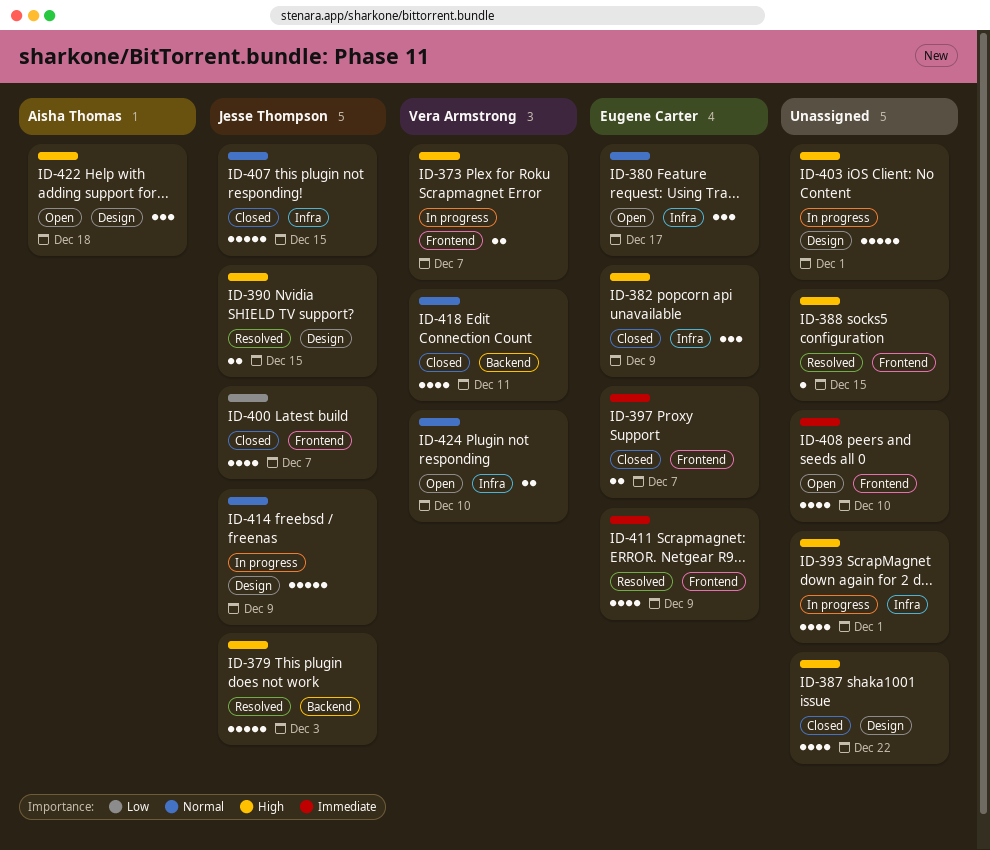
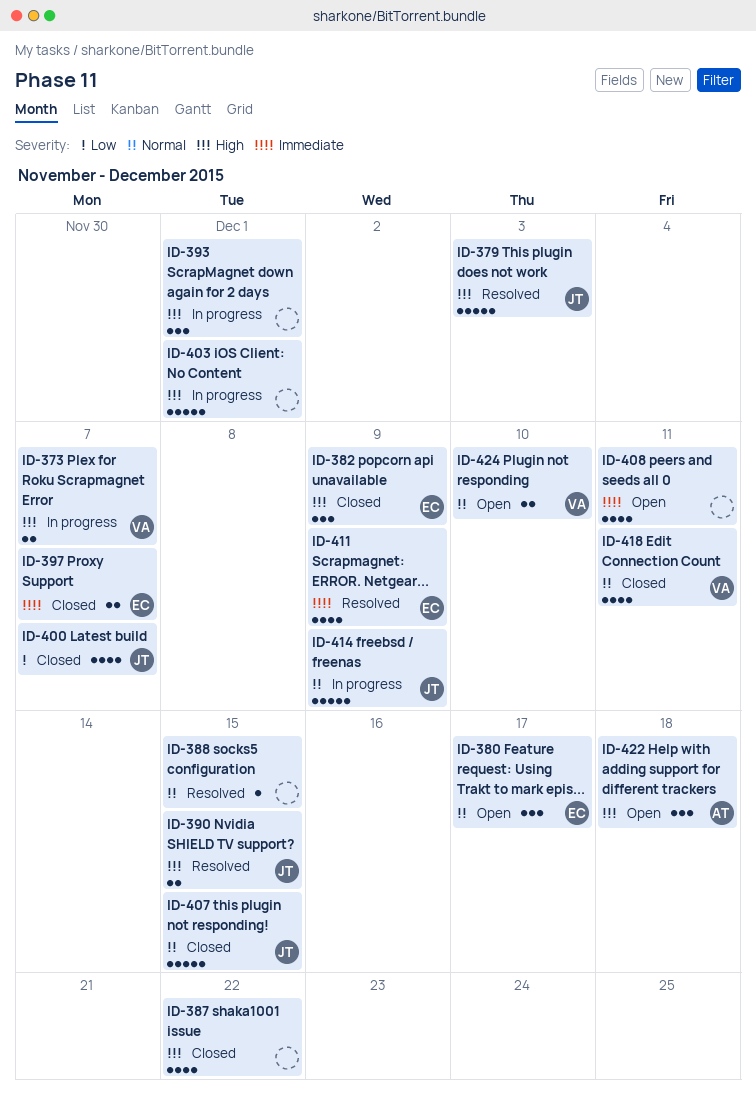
ID-388, priority: High -> Normal
ID-393, estimate: 4 -> 3
ID-408, due: Dec 10 -> Dec 11

